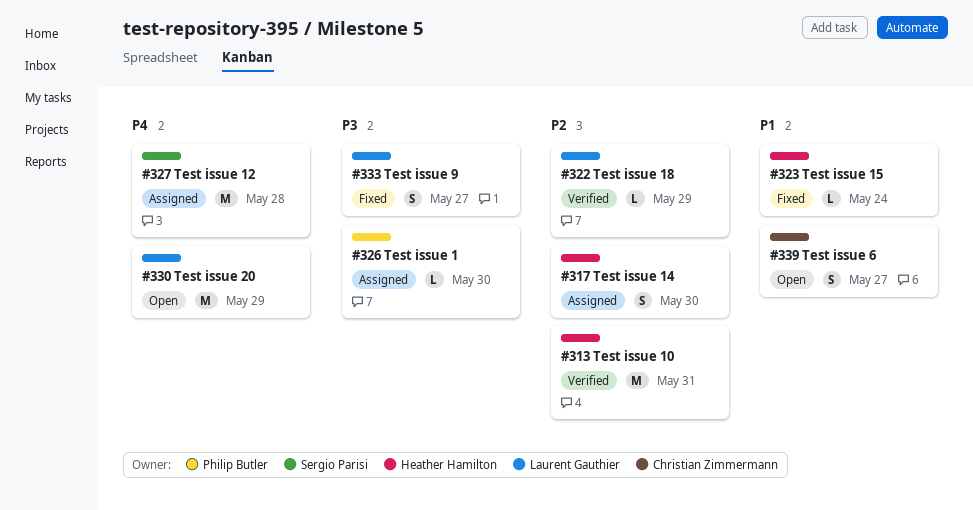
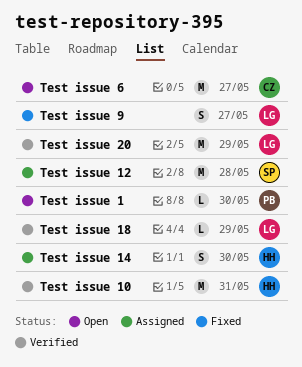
Test issue 1, status: Assigned -> Open
Test issue 15: present -> none
Test issue 20, status: Open -> Verified
Test issue 6, estimate: S -> M

